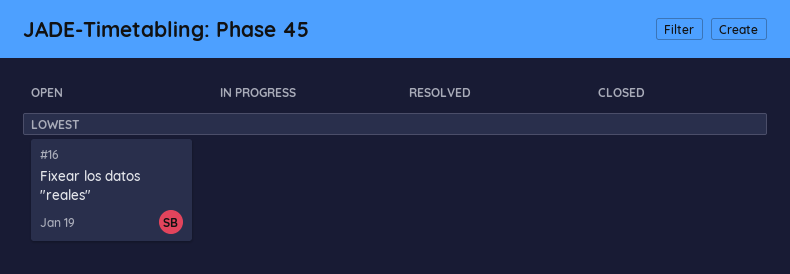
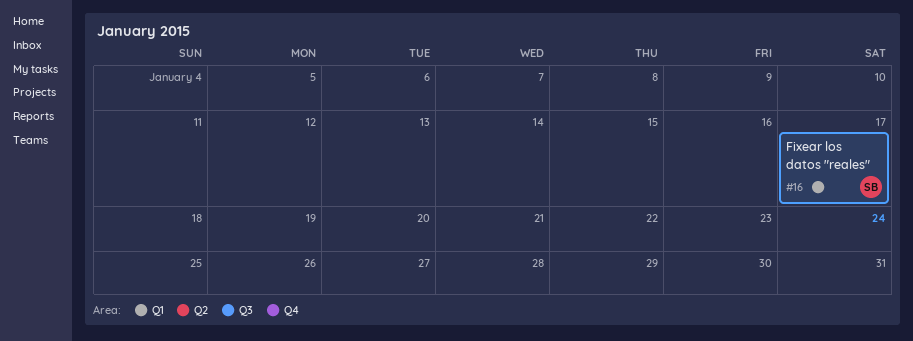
#16, due: Jan 19 -> Jan 17

